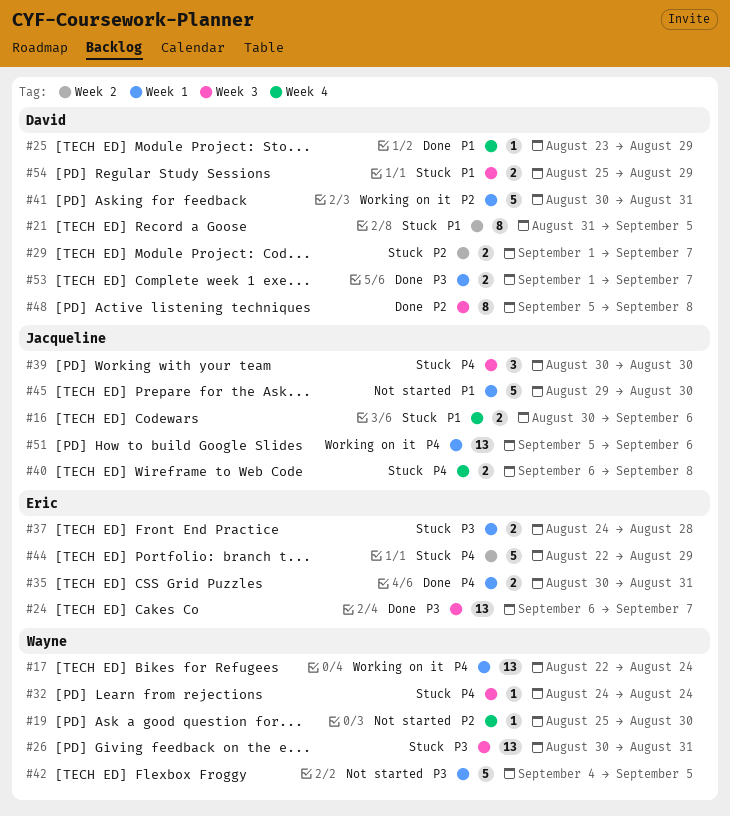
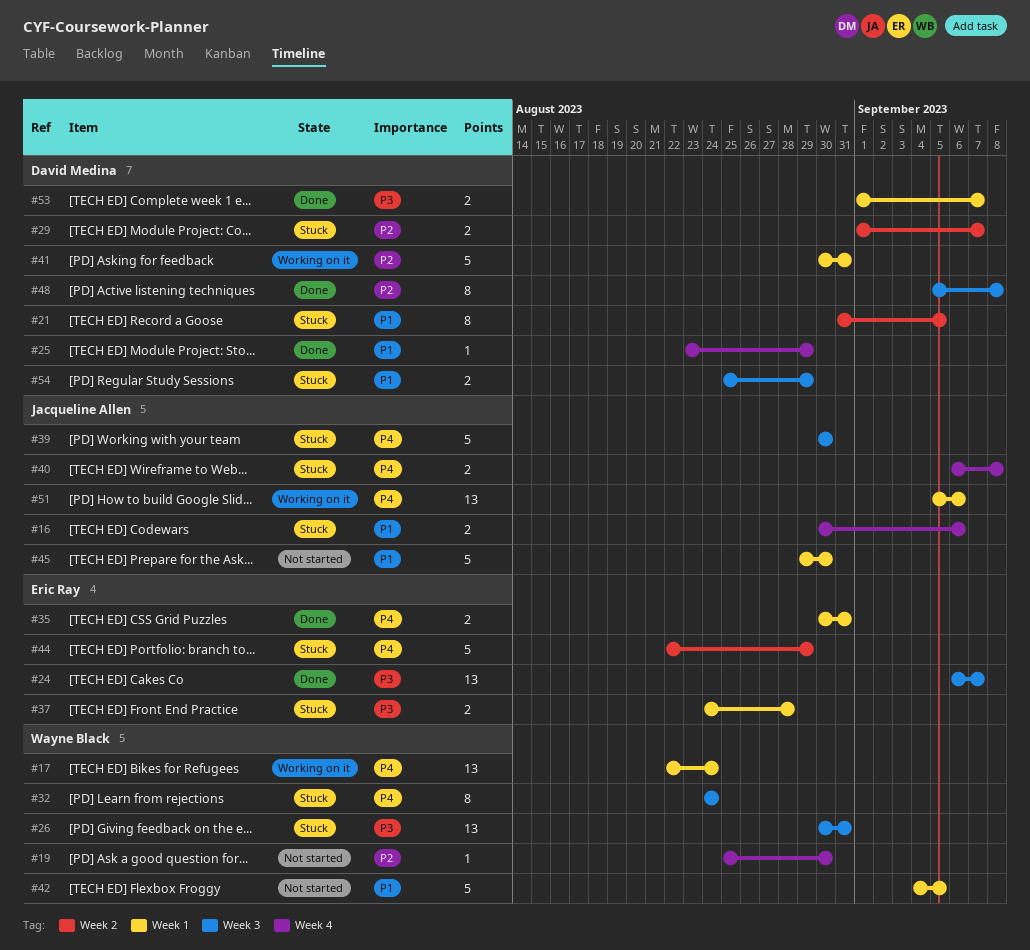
#32, estimate: 1 -> 8
#39, estimate: 3 -> 5
#42, priority: P3 -> P1

